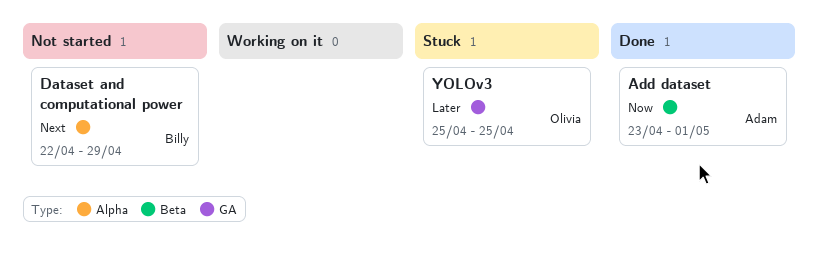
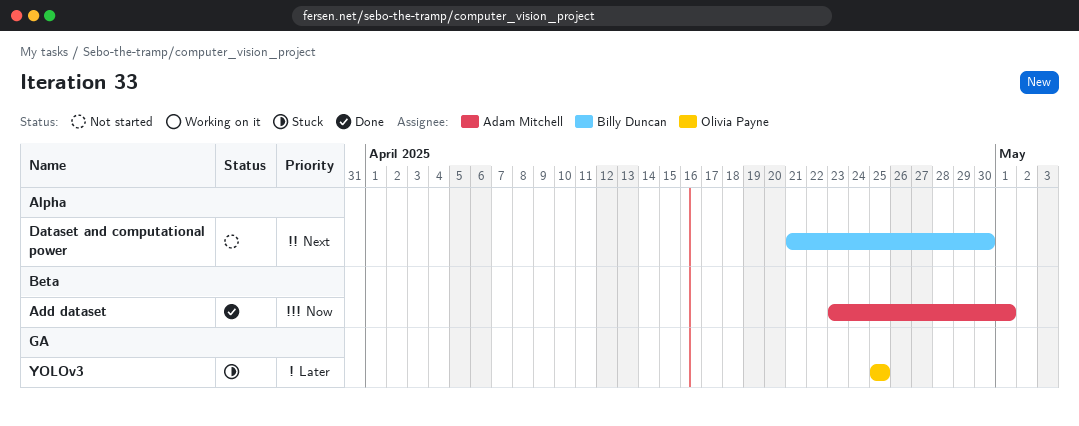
Dataset and computational power, start: Apr 22 -> Apr 21
Dataset and computational power, due: Apr 29 -> Apr 30

